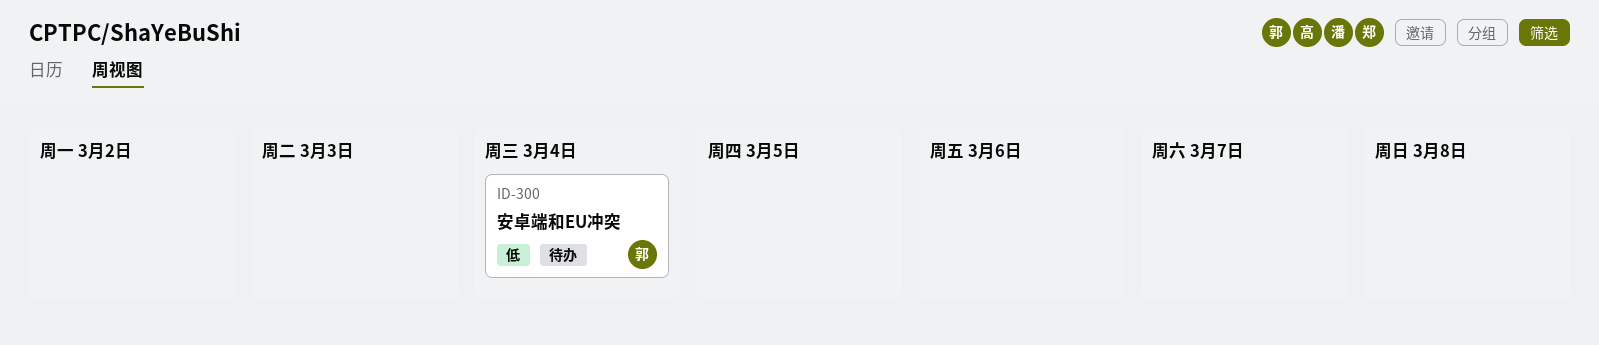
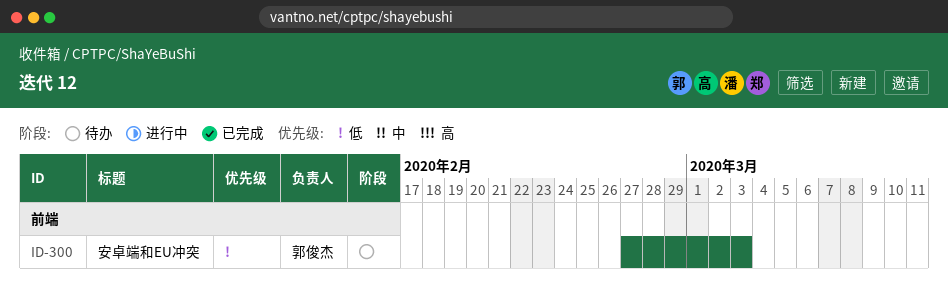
ID-300, due: Mar 4 -> Mar 3

